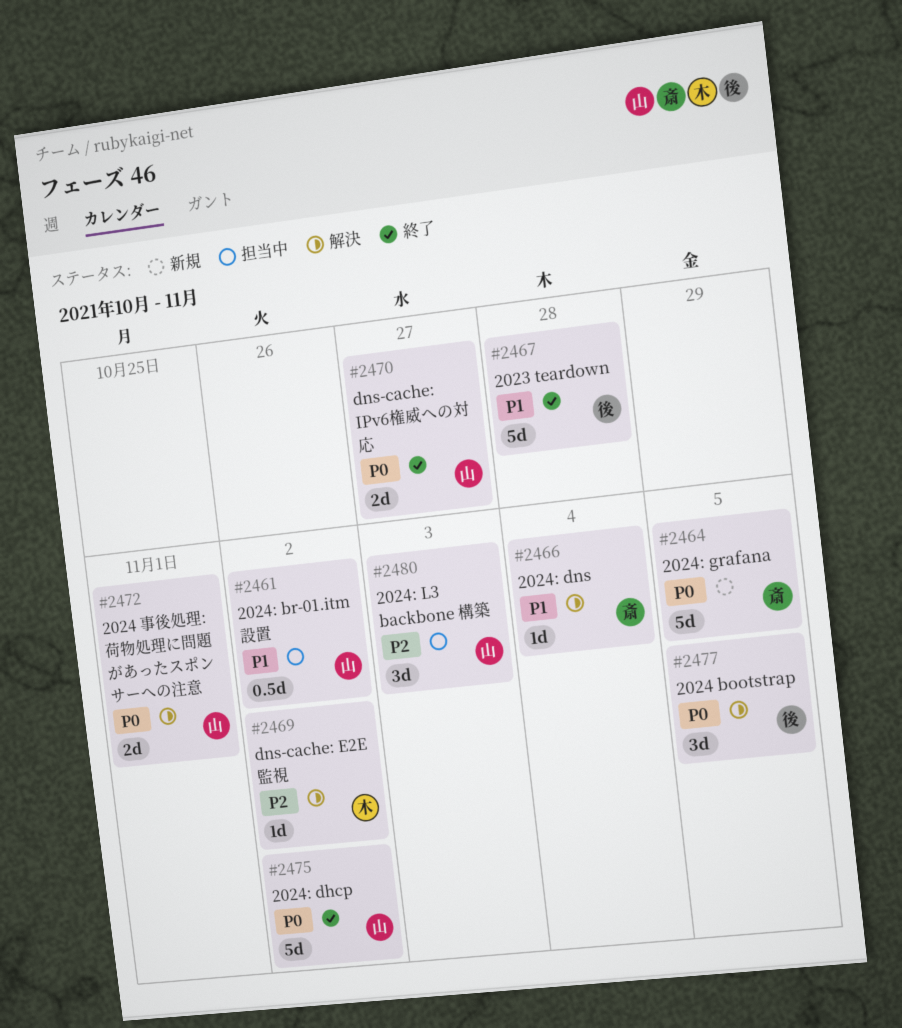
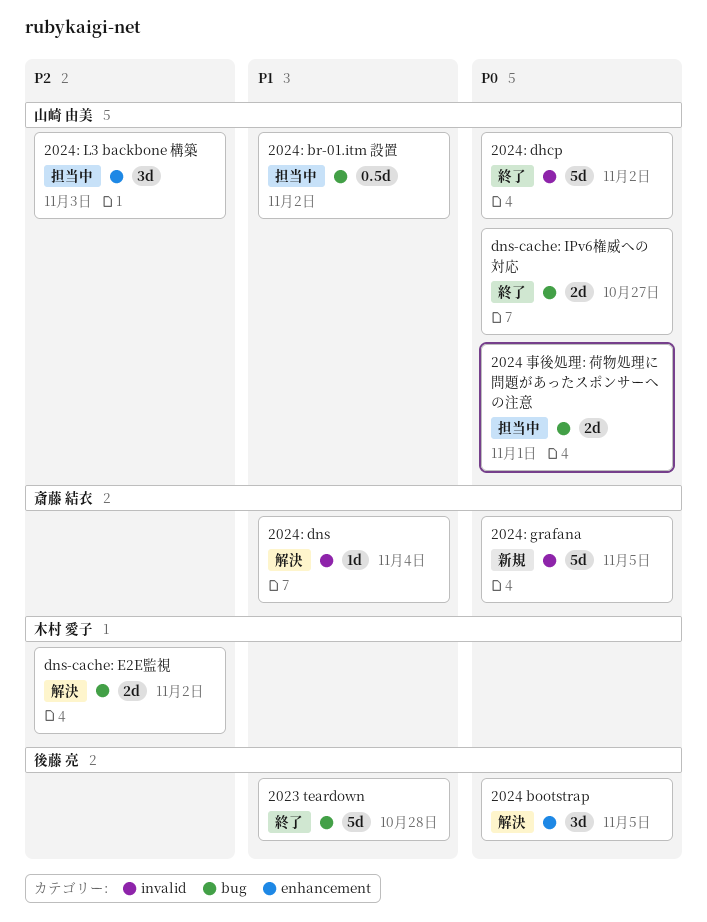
2024 事後処理: 荷物処理に問題があったスポンサーへの注意, status: 解決 -> 担当中
dns-cache: E2E監視, estimate: 1d -> 2d

